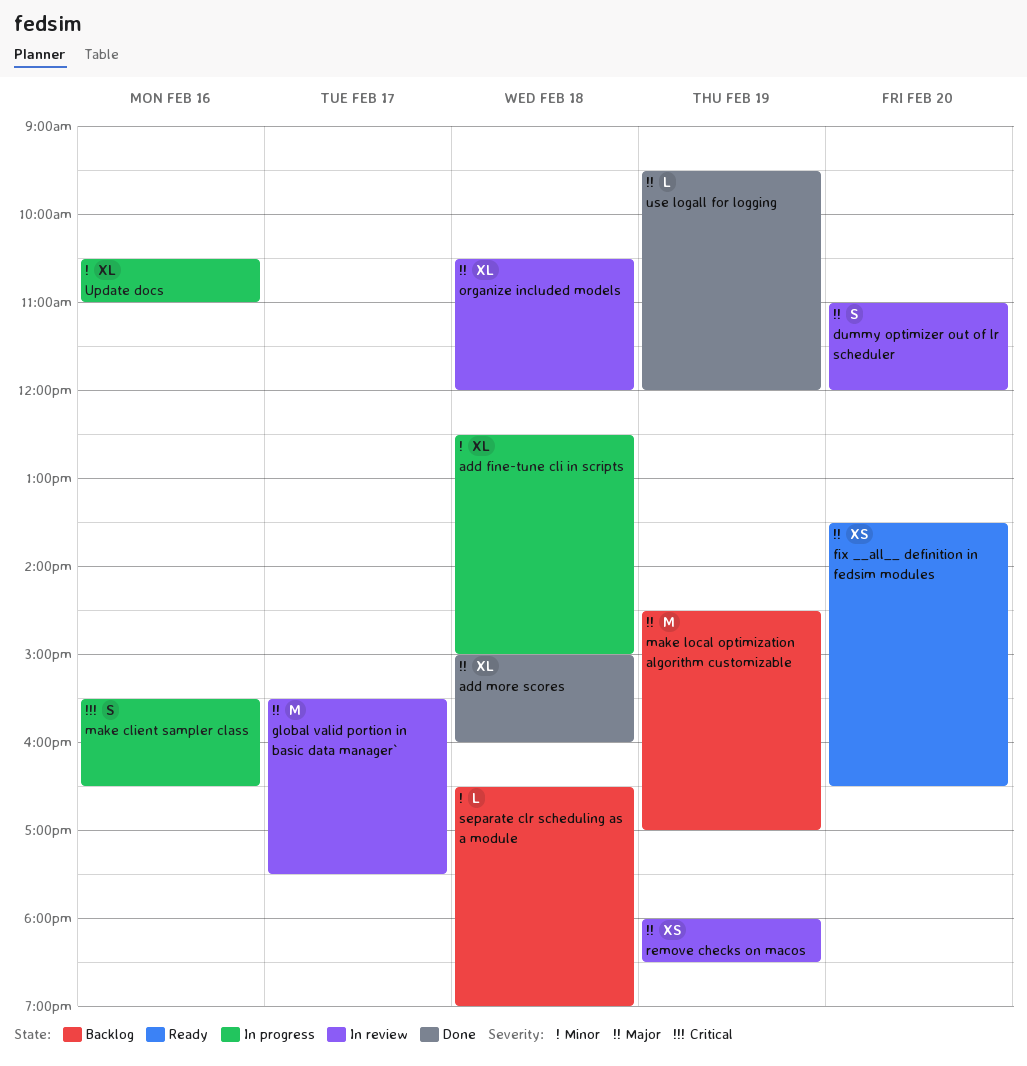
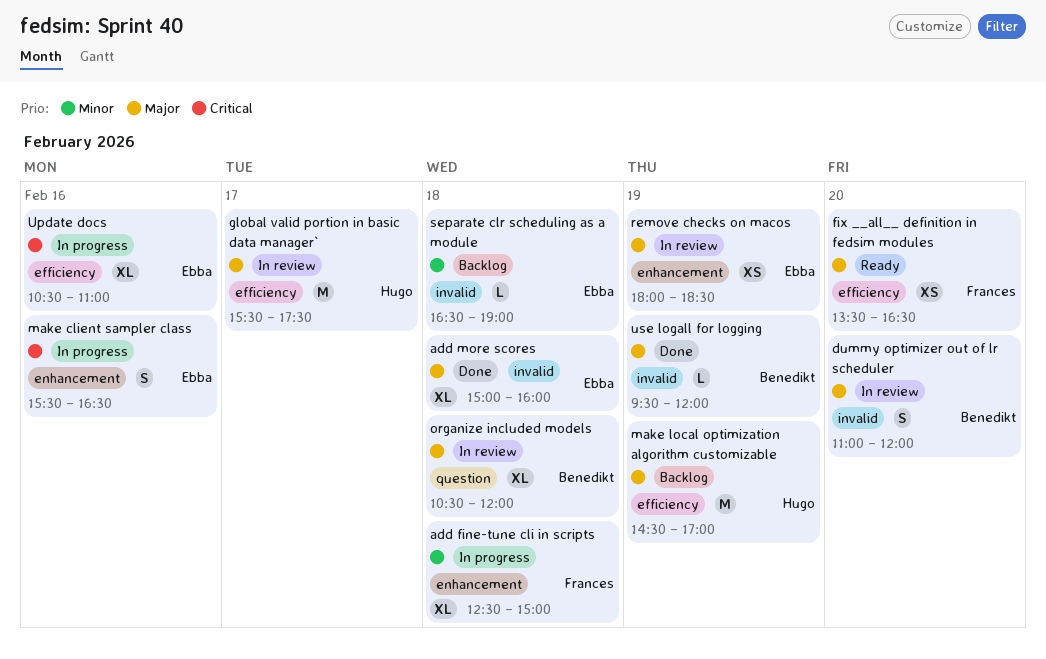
Update docs, priority: Minor -> Critical

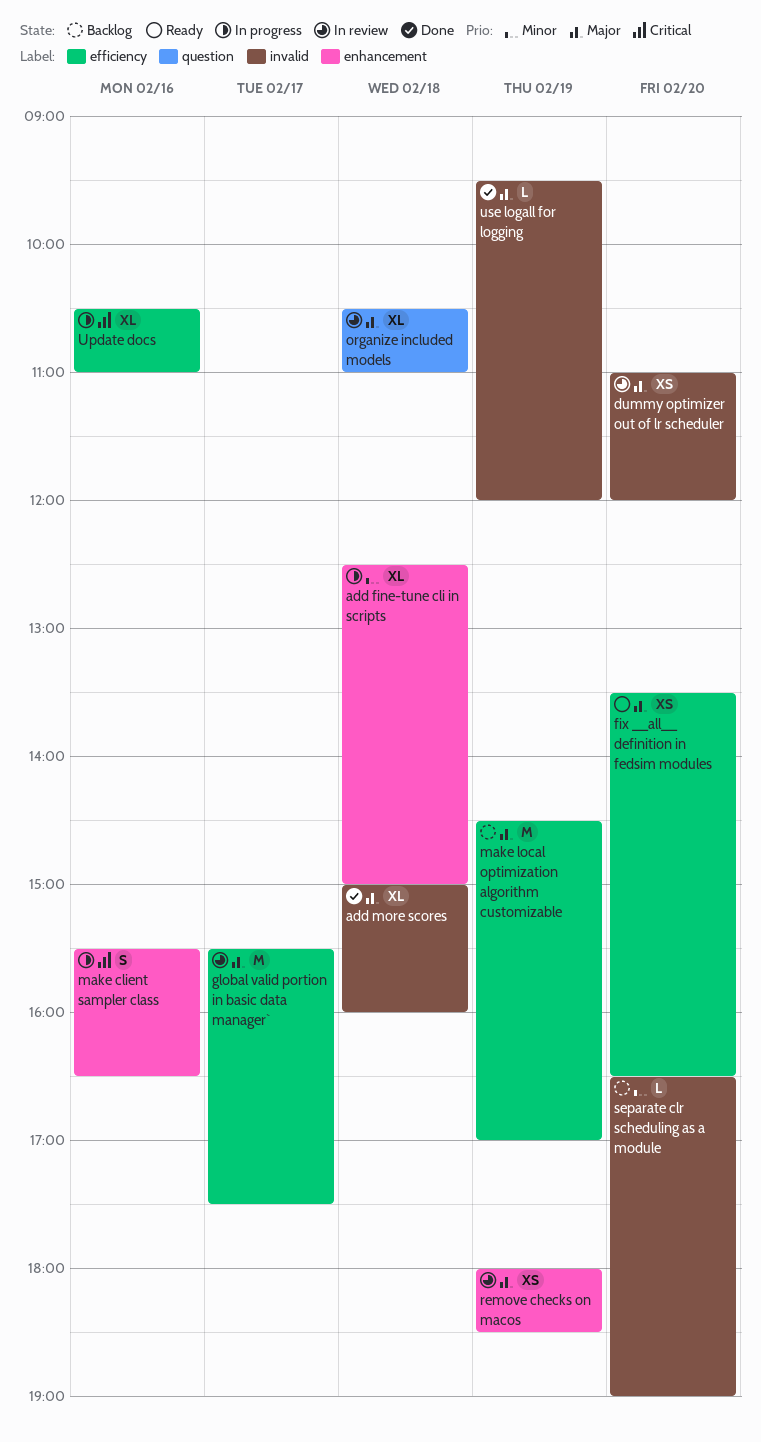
dummy optimizer out of lr scheduler, estimate: S -> XS
organize included models, ends: 12:00 -> 11:00
separate clr scheduling as a module, day: Feb 18 -> Feb 20

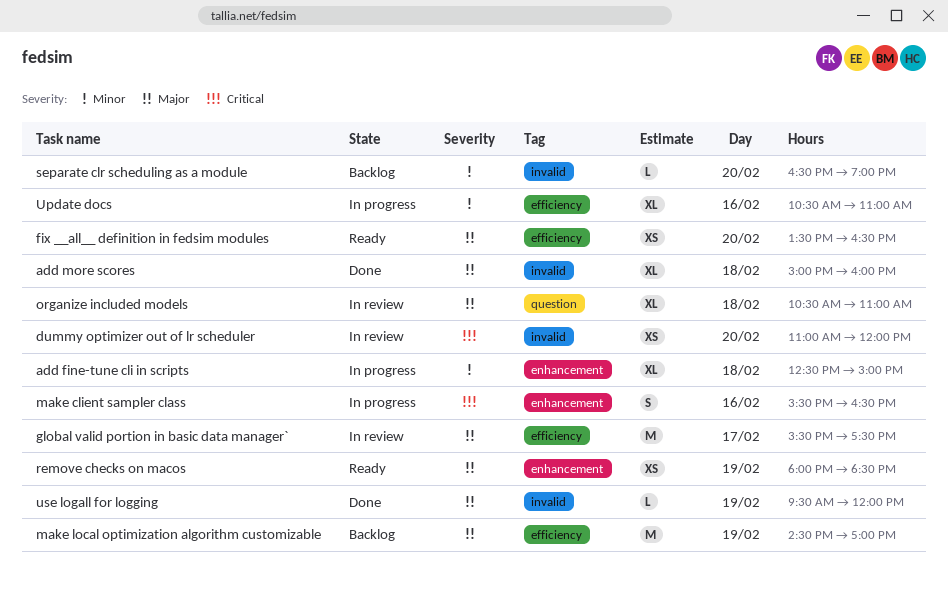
dummy optimizer out of lr scheduler, priority: Major -> Critical
remove checks on macos, status: In review -> Ready
Update docs, priority: Critical -> Minor

